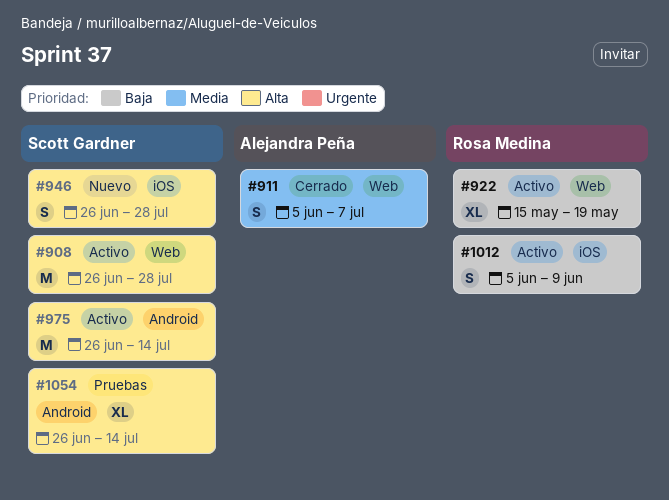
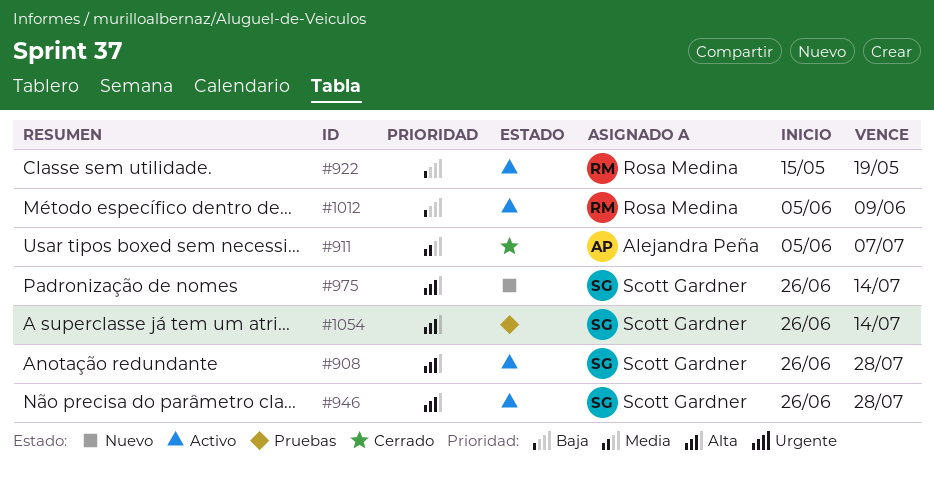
#946, status: Nuevo -> Activo
#975, status: Activo -> Nuevo

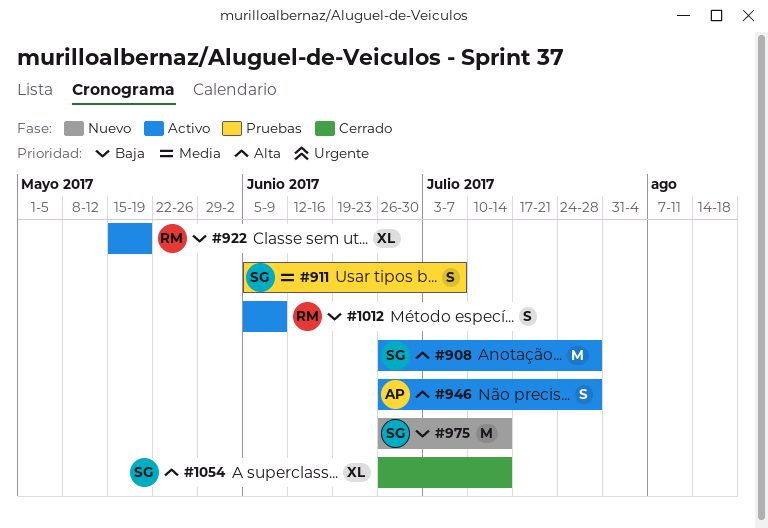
#911, status: Cerrado -> Pruebas
#911, owner: Alejandra Peña -> Scott Gardner
#946, owner: Scott Gardner -> Alejandra Peña
#975, priority: Alta -> Baja
#1054, status: Pruebas -> Cerrado

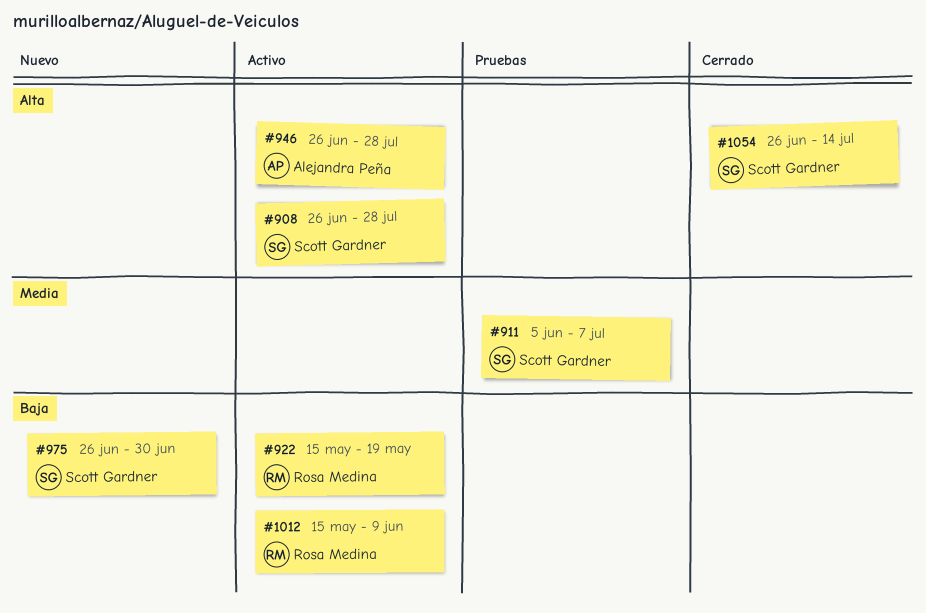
#975, due: Jul 14 -> Jun 30
#1012, start: Jun 5 -> May 15

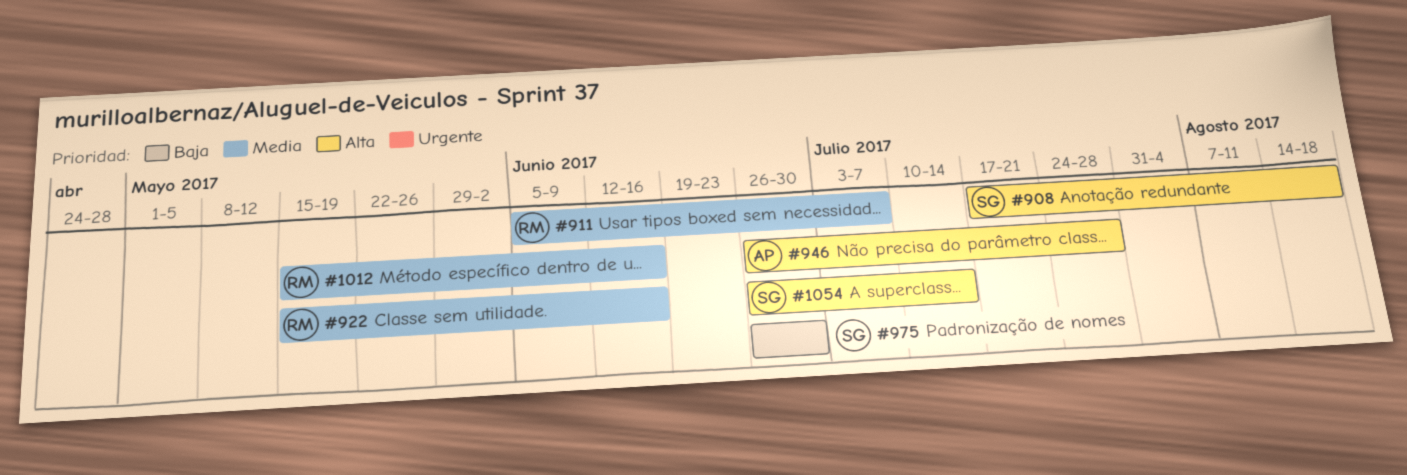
#908, start: Jun 26 -> Jul 17
#908, due: Jul 28 -> Aug 18
#911, owner: Scott Gardner -> Rosa Medina
#922, priority: Baja -> Media
#922, due: May 19 -> Jun 16
#1012, priority: Baja -> Media
#1012, due: Jun 9 -> Jun 16

